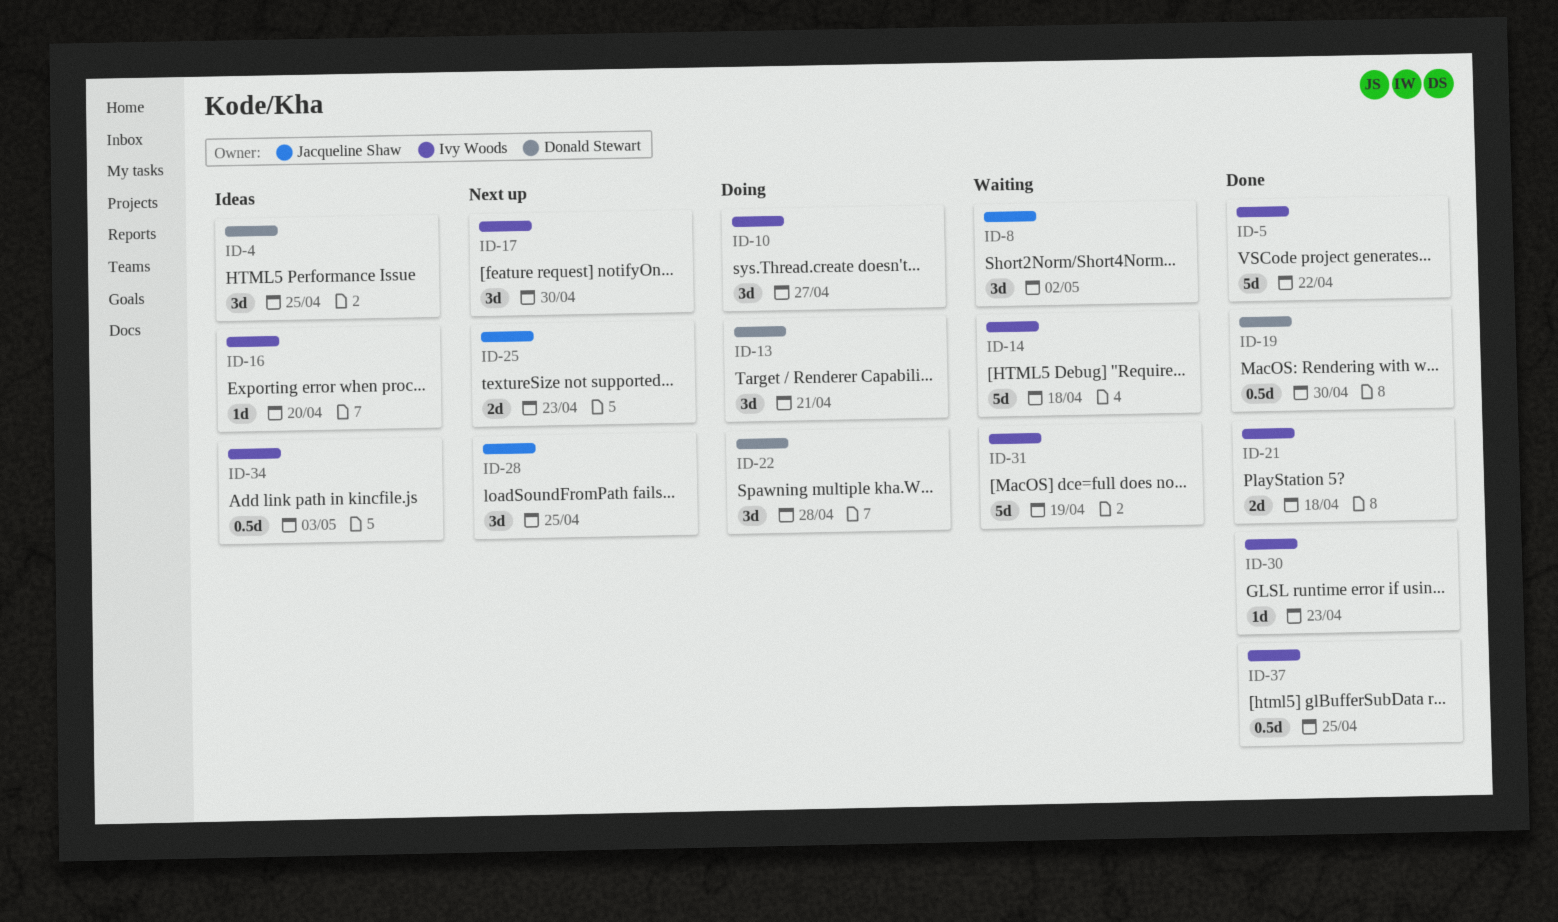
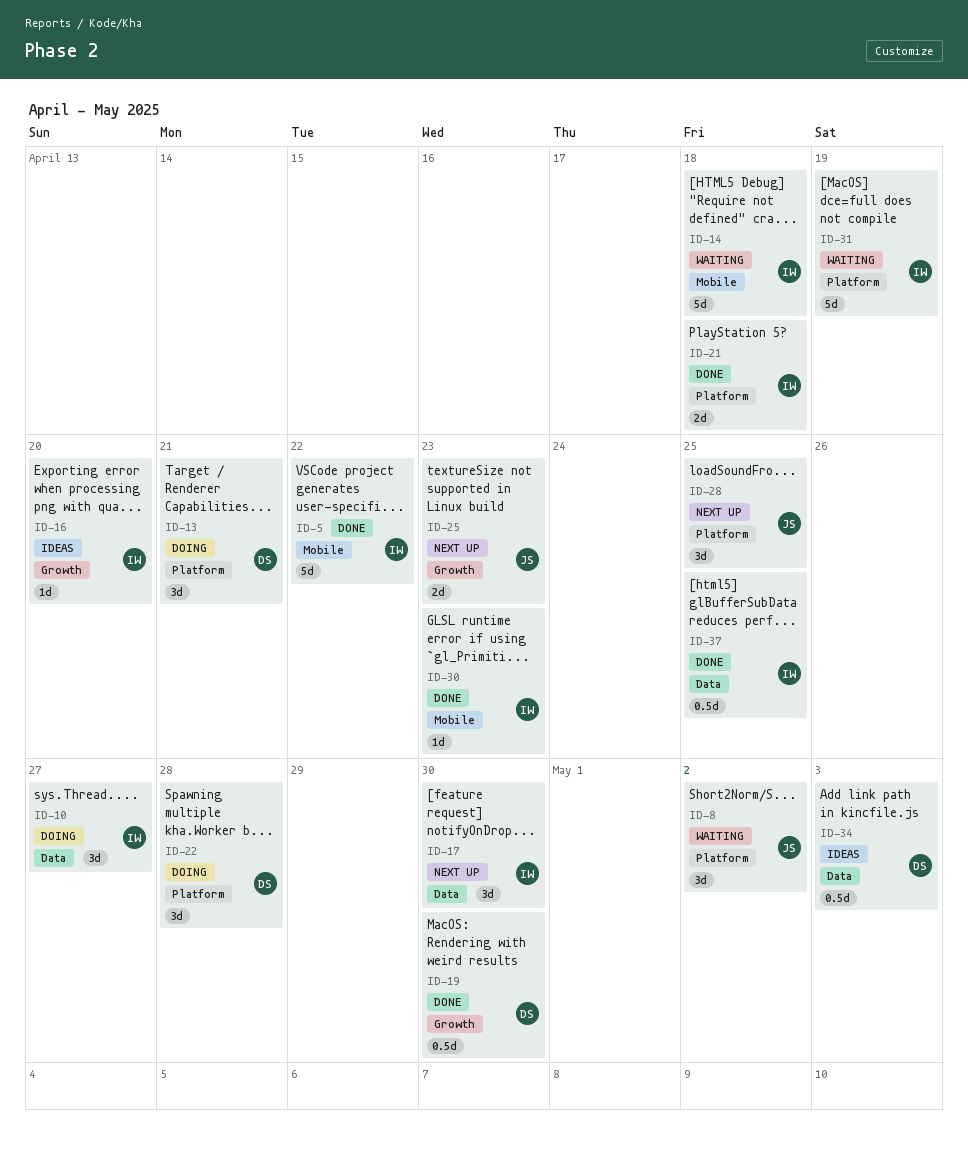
ID-4: present -> none
ID-34, owner: Ivy Woods -> Donald Stewart

